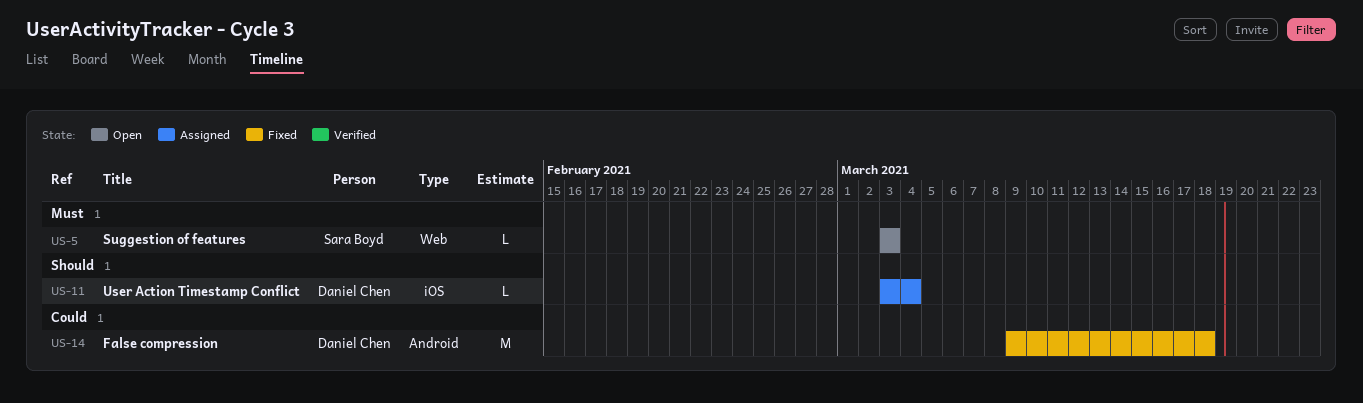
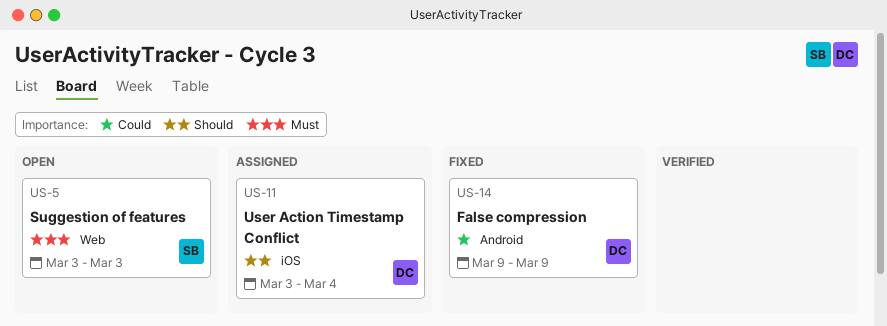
US-14, due: Mar 18 -> Mar 9

